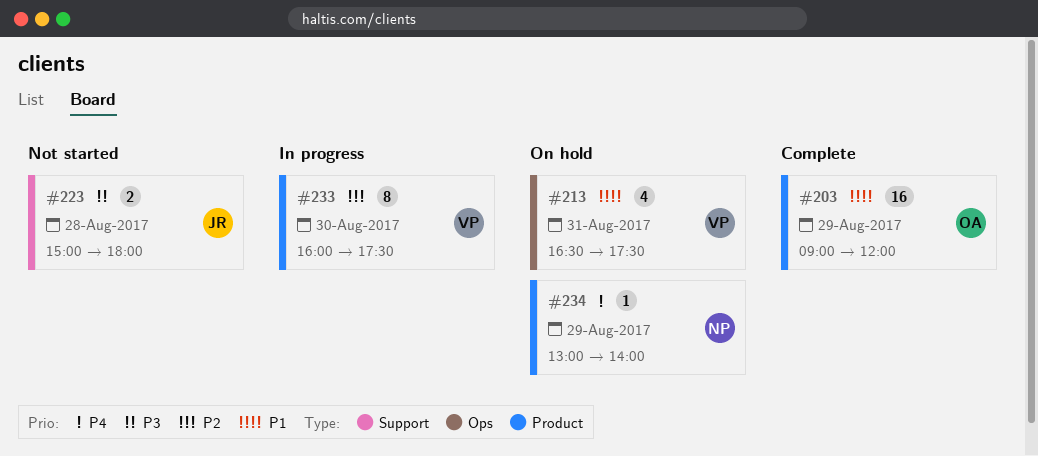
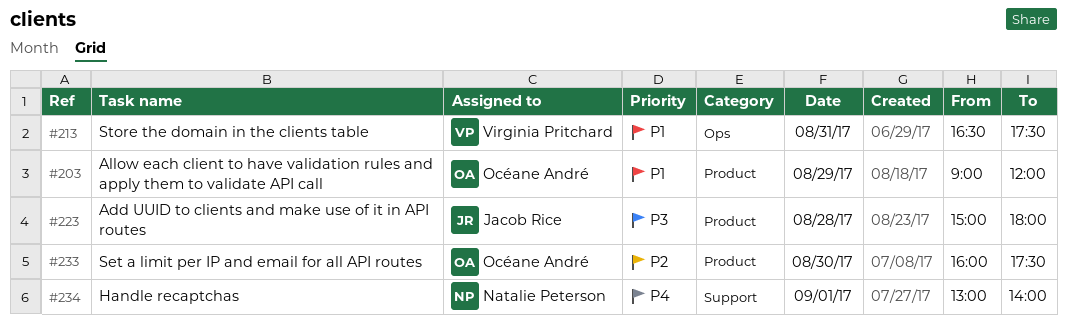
#223, label: Support -> Product
#233, owner: Virginia Pritchard -> Océane André
#234, label: Product -> Support
#234, day: Aug 29 -> Sep 1

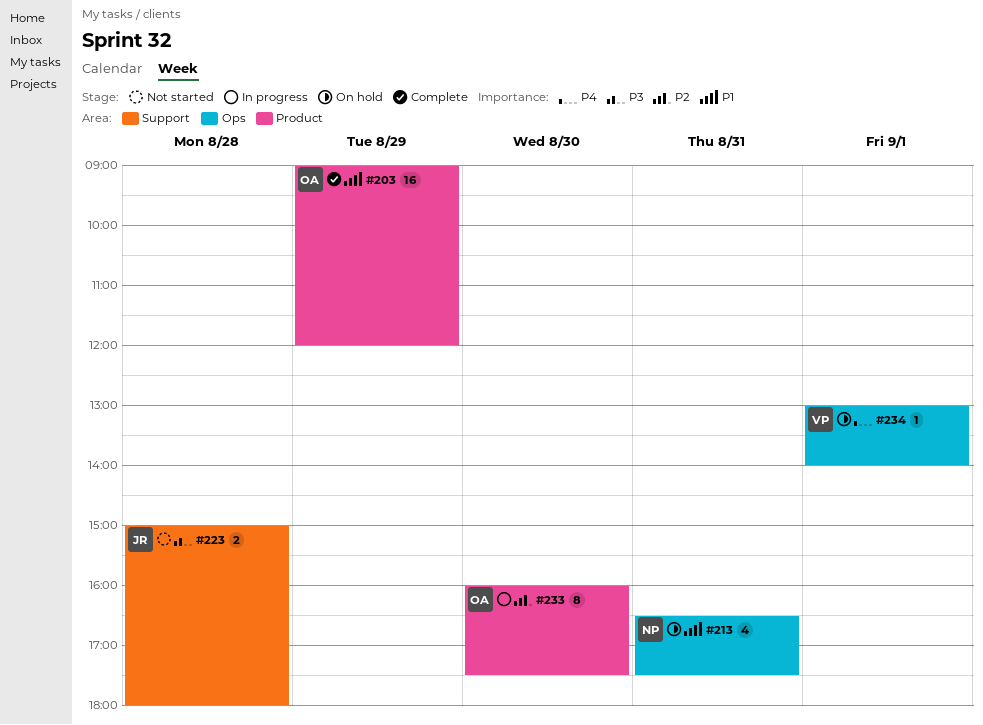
#213, owner: Virginia Pritchard -> Natalie Peterson
#223, label: Product -> Support
#234, owner: Natalie Peterson -> Virginia Pritchard
#234, label: Support -> Ops

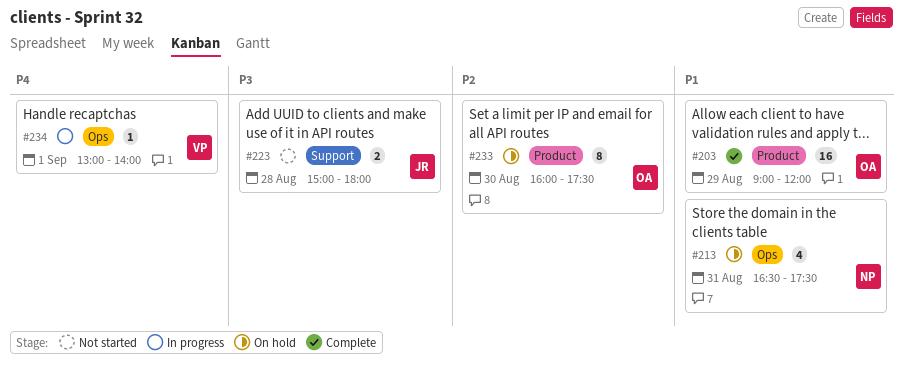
#233, status: In progress -> On hold
#234, status: On hold -> In progress

